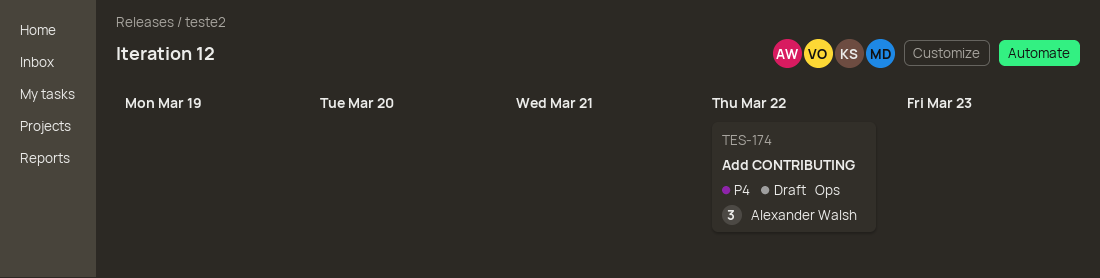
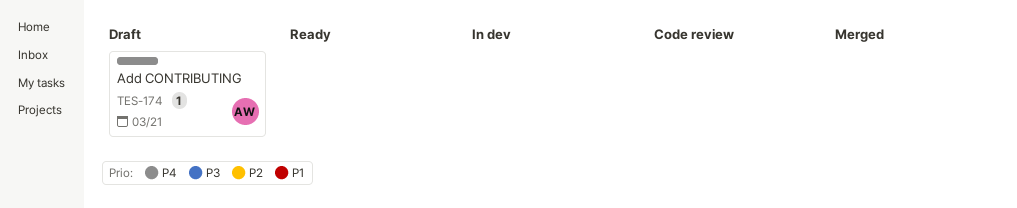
TES-174, estimate: 3 -> 1
TES-174, due: Mar 22 -> Mar 21

